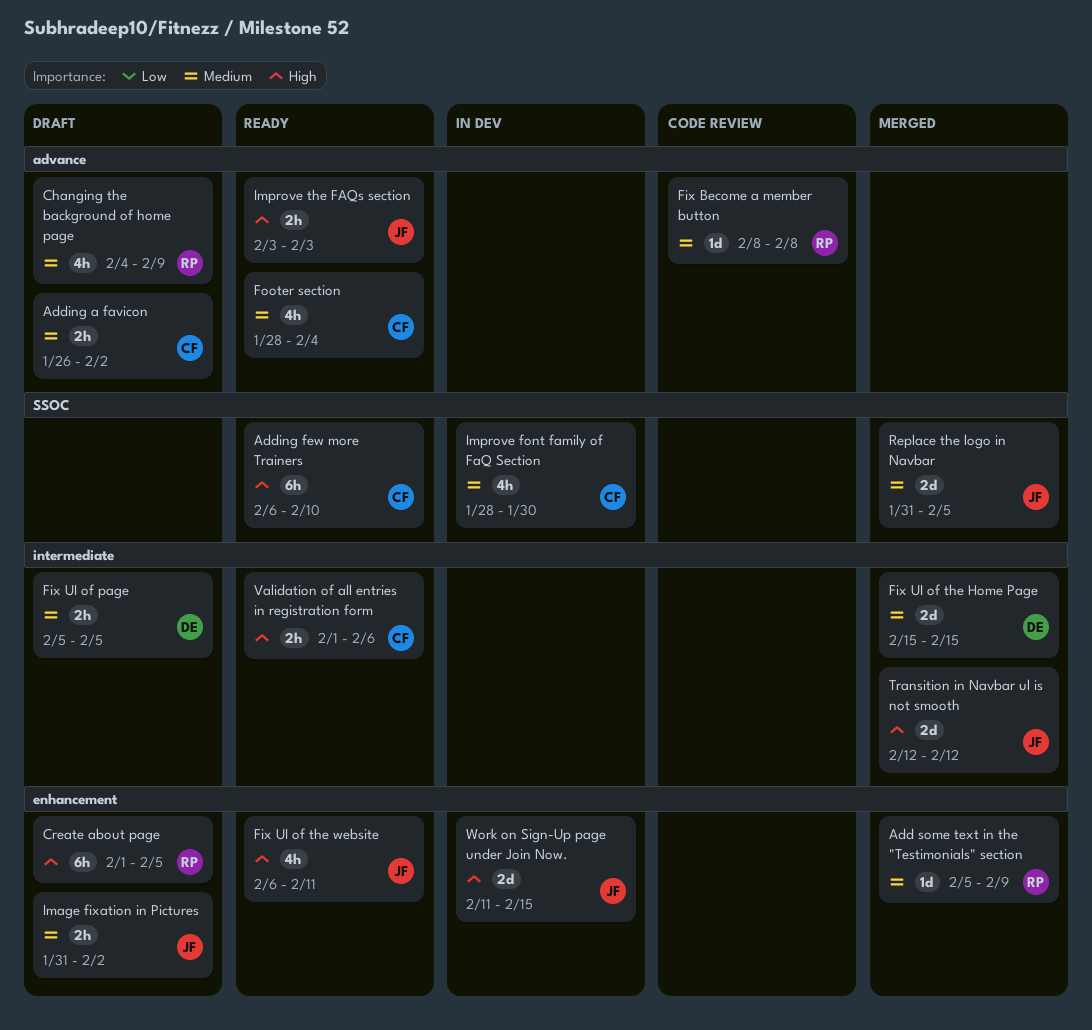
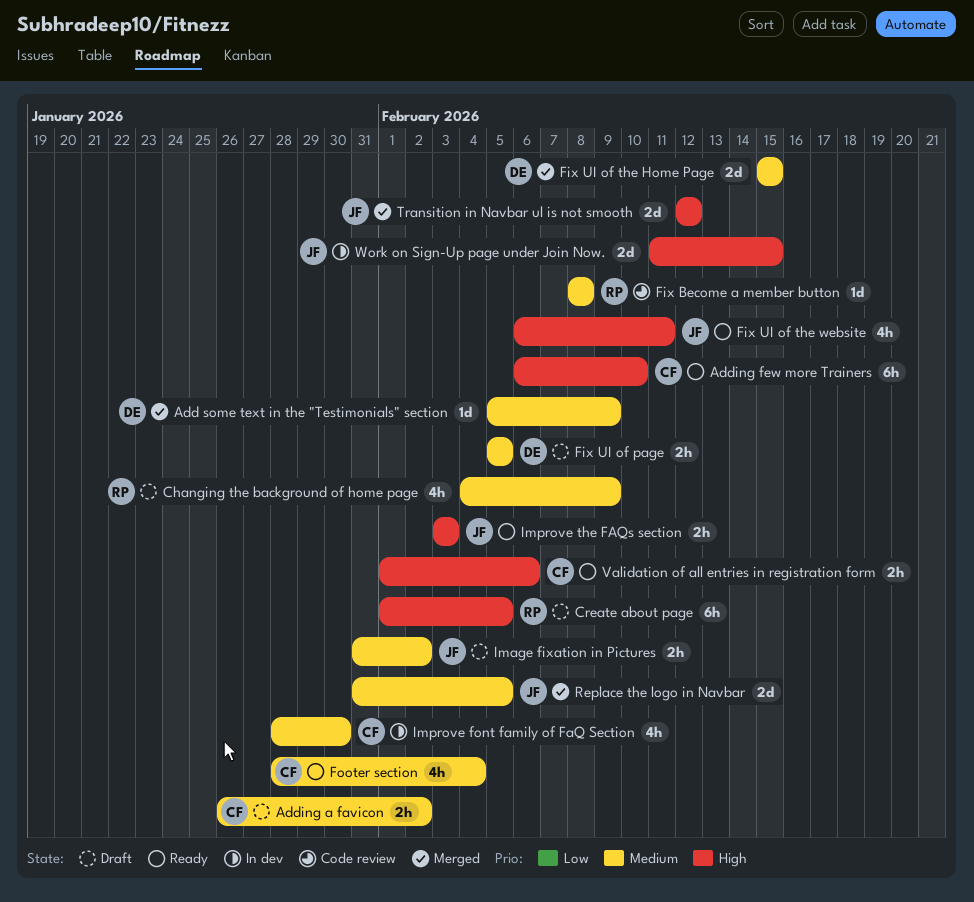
Add some text in the "Testimonials" section, owner: RP -> DE

